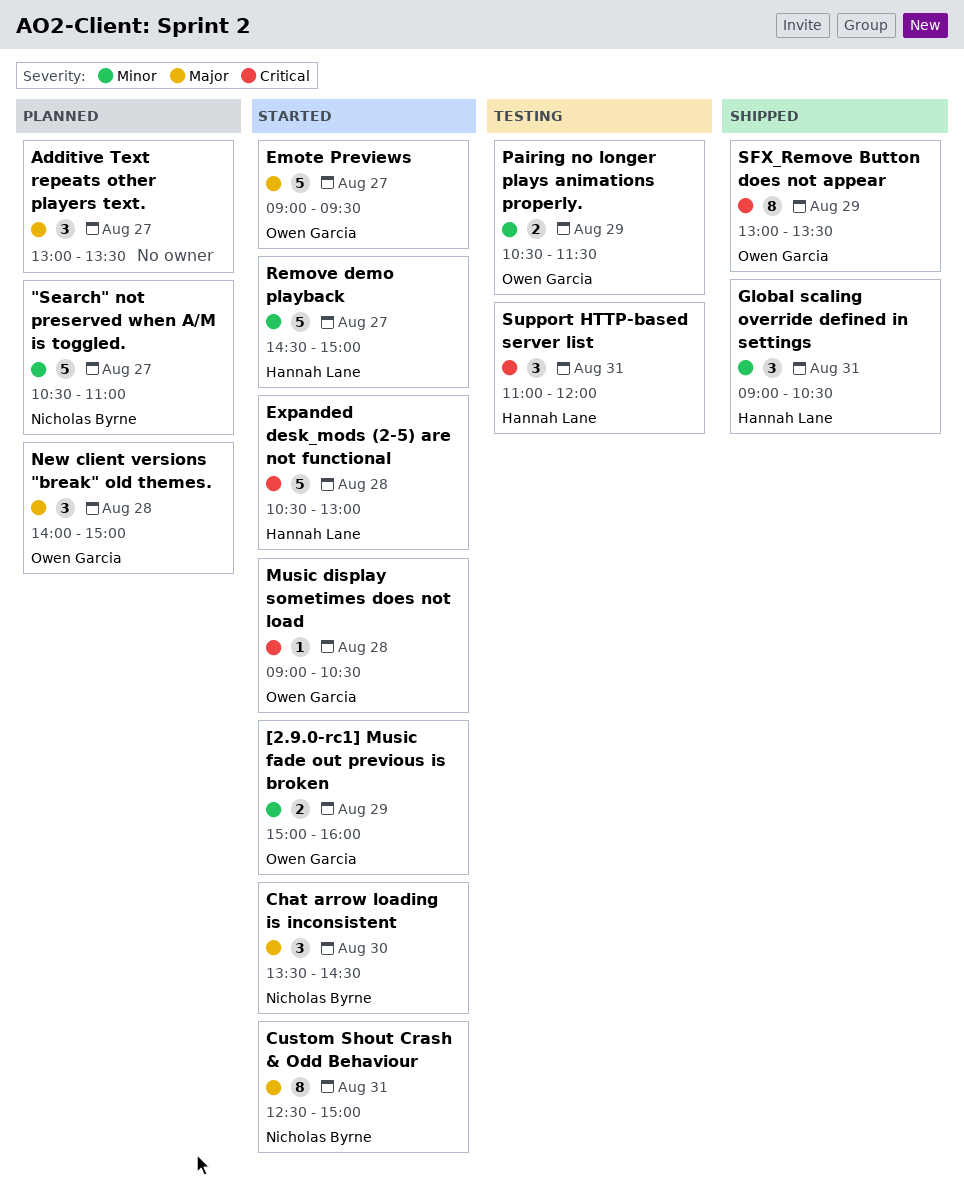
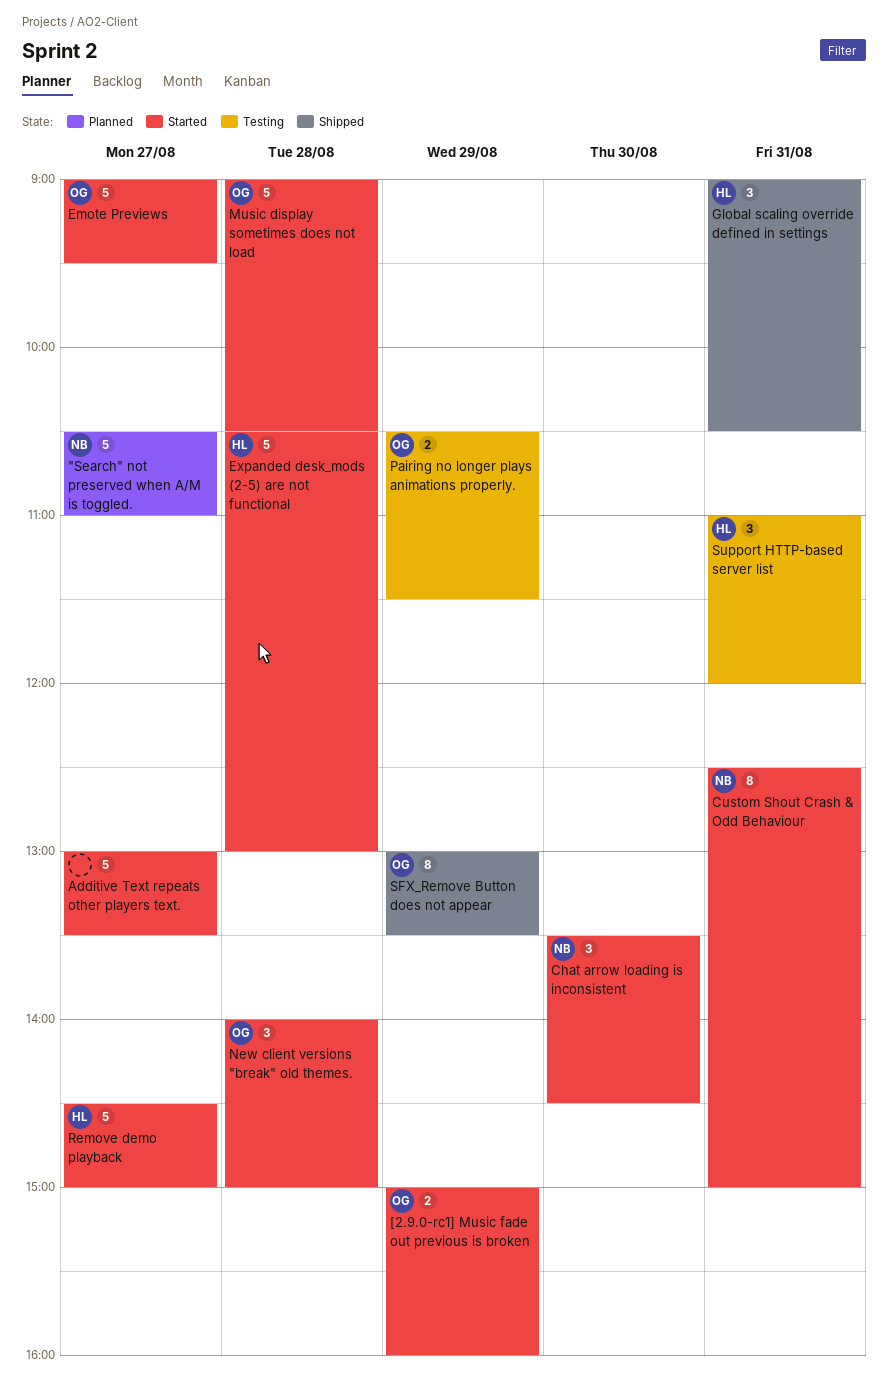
Additive Text repeats other players text., status: Planned -> Started
Additive Text repeats other players text., estimate: 3 -> 5
Music display sometimes does not load, estimate: 1 -> 5
New client versions "break" old themes., status: Planned -> Started

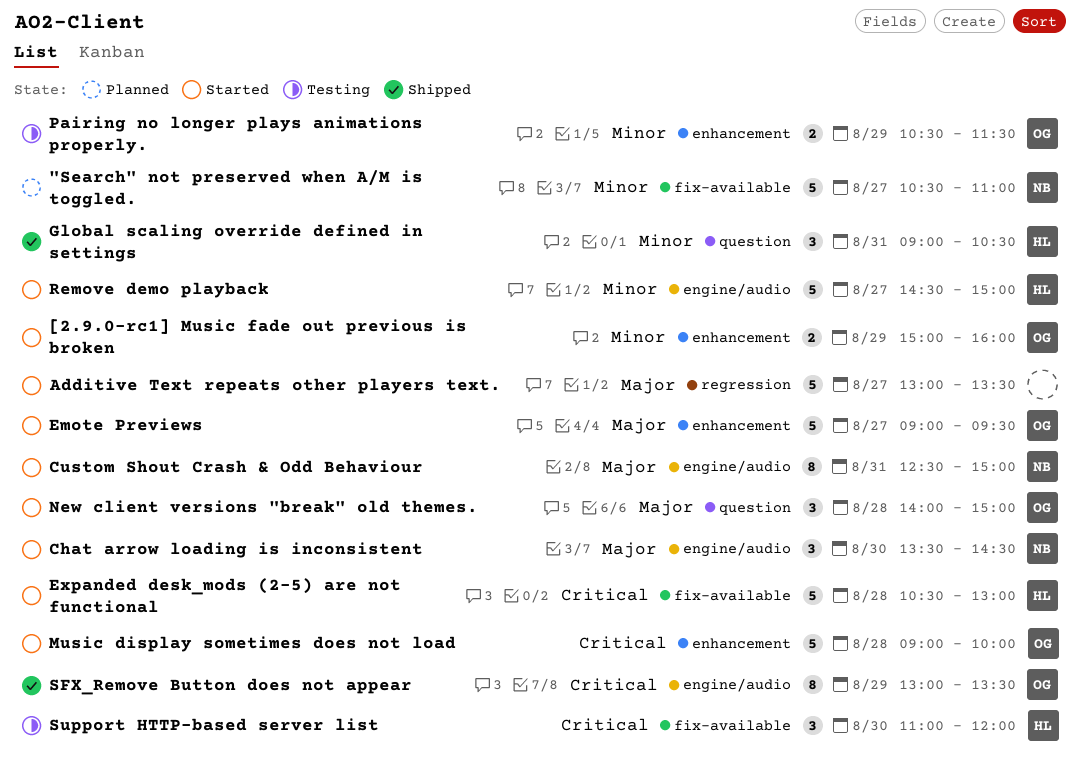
Music display sometimes does not load, ends: 10:30 -> 10:00
Support HTTP-based server list, day: Aug 31 -> Aug 30

